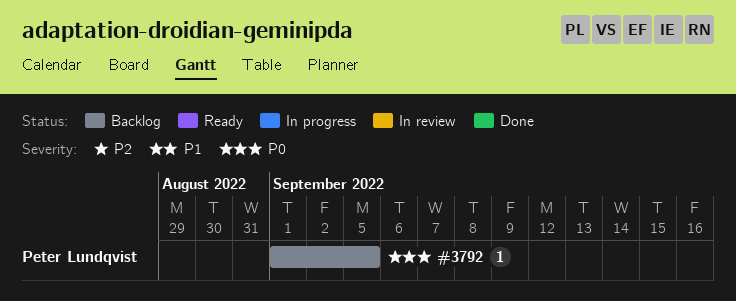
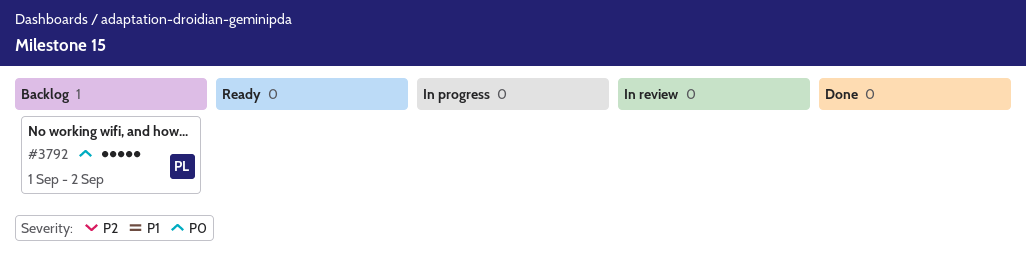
#3792, estimate: 1 -> 5
#3792, due: Sep 5 -> Sep 2

